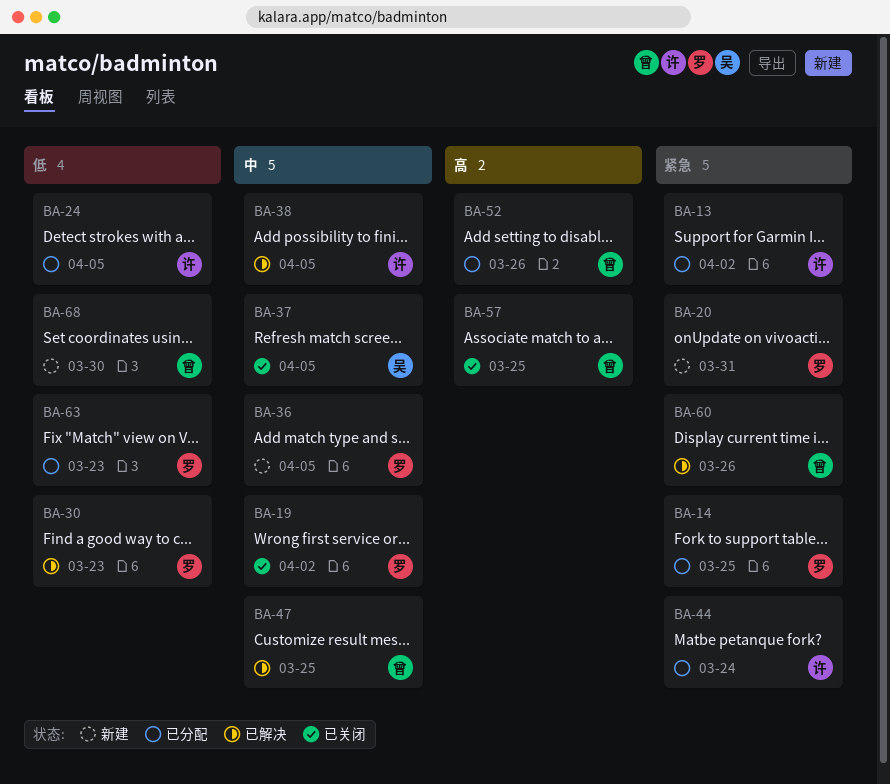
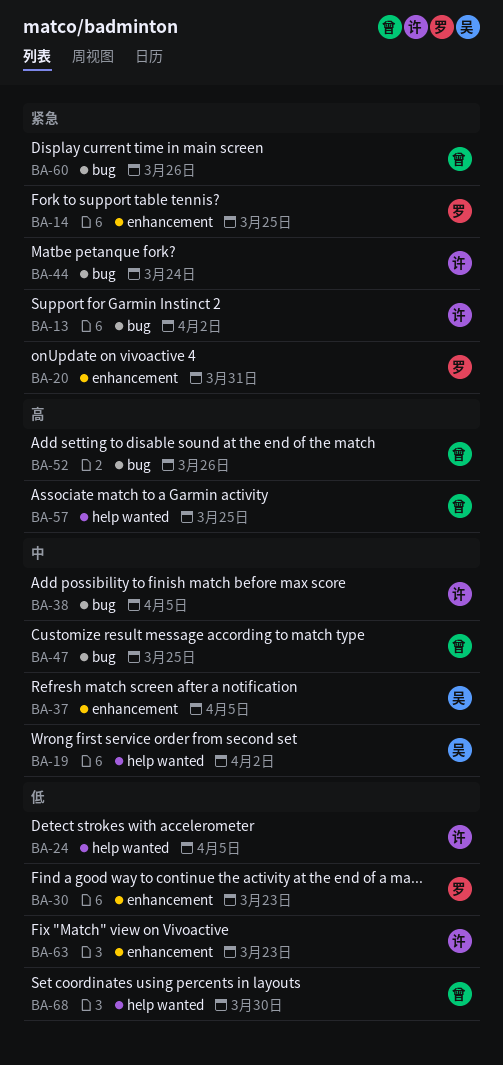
BA-19, owner: 罗 -> 吴
BA-36: present -> none
BA-63, owner: 罗 -> 许

